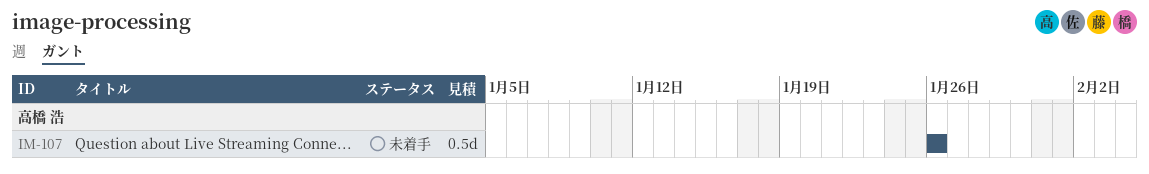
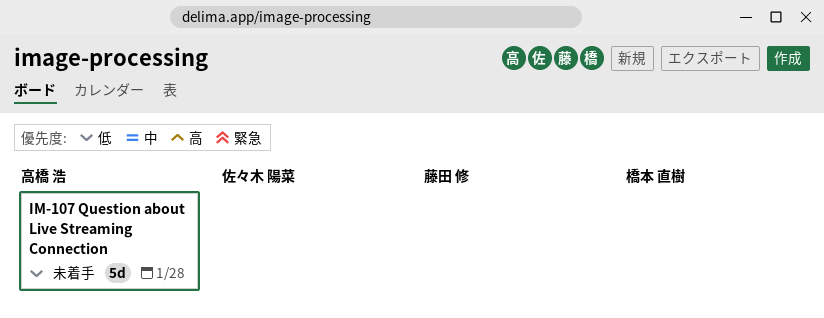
IM-107, estimate: 0.5d -> 5d
IM-107, due: Jan 26 -> Jan 28

